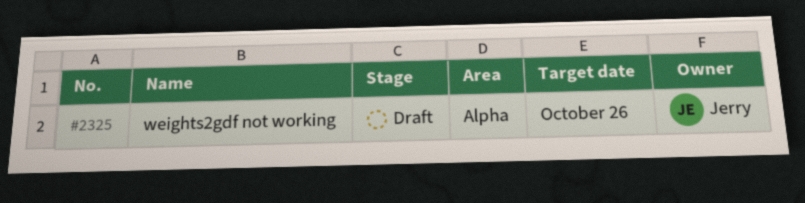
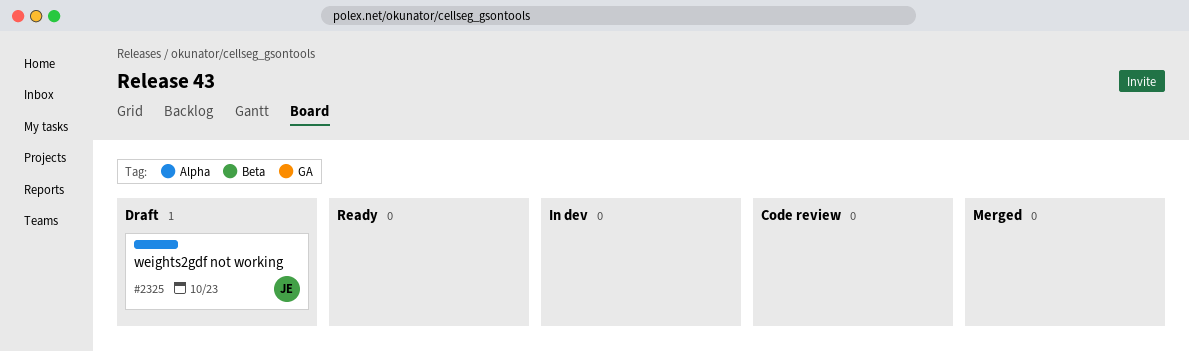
#2325, due: Oct 26 -> Oct 23

